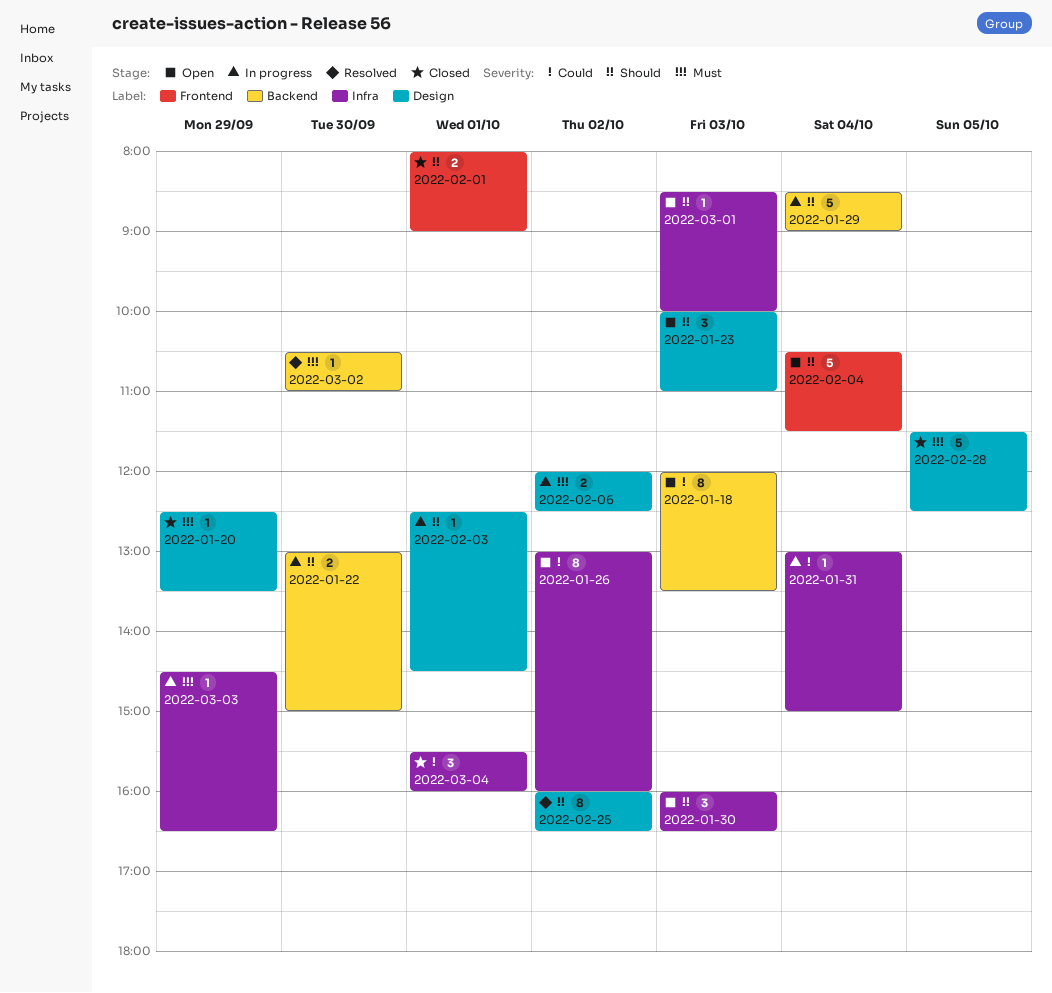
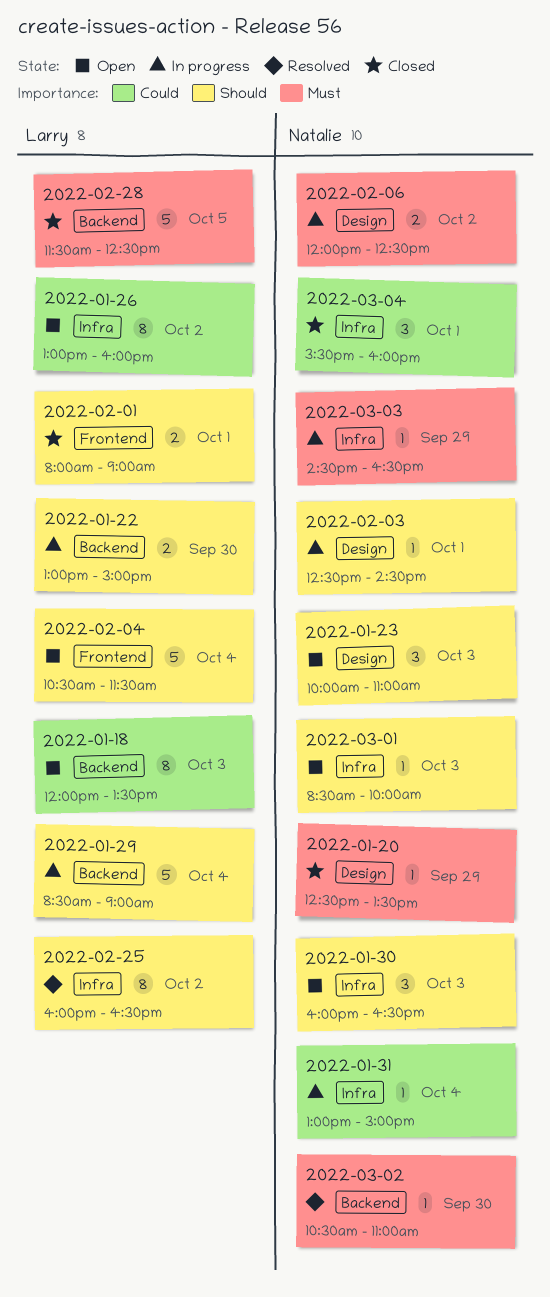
2022-02-25, label: Design -> Infra
2022-02-28, label: Design -> Backend

